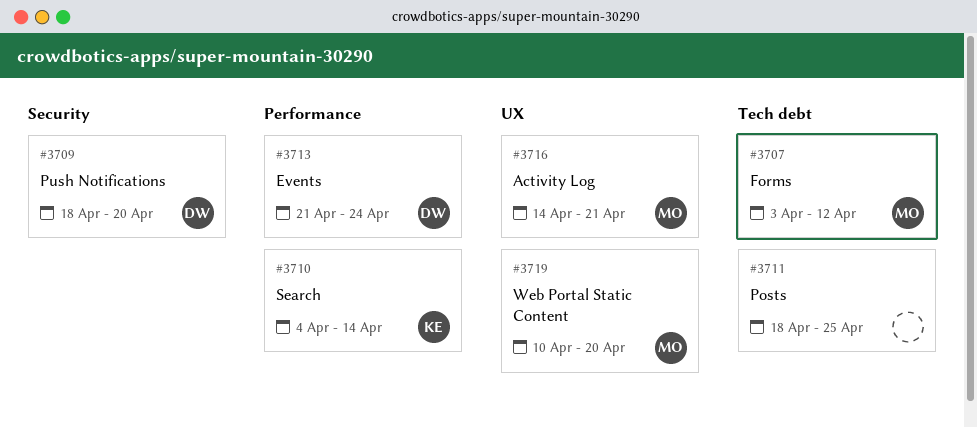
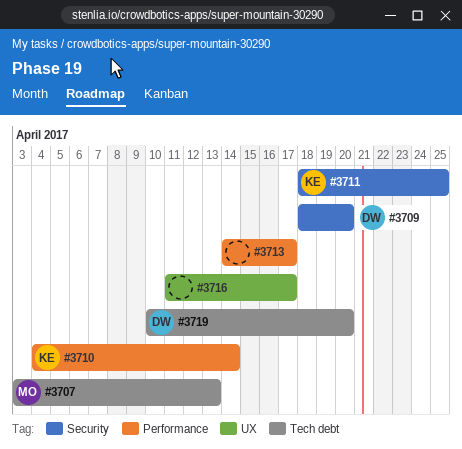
#3707, due: Apr 12 -> Apr 13
#3711, owner: none -> KE
#3711, label: Tech debt -> Security
#3713, owner: DW -> none
#3713, start: Apr 21 -> Apr 14
#3713, due: Apr 24 -> Apr 17
#3716, owner: MO -> none
#3716, start: Apr 14 -> Apr 11
#3716, due: Apr 21 -> Apr 17
#3719, owner: MO -> DW
#3719, label: UX -> Tech debt

